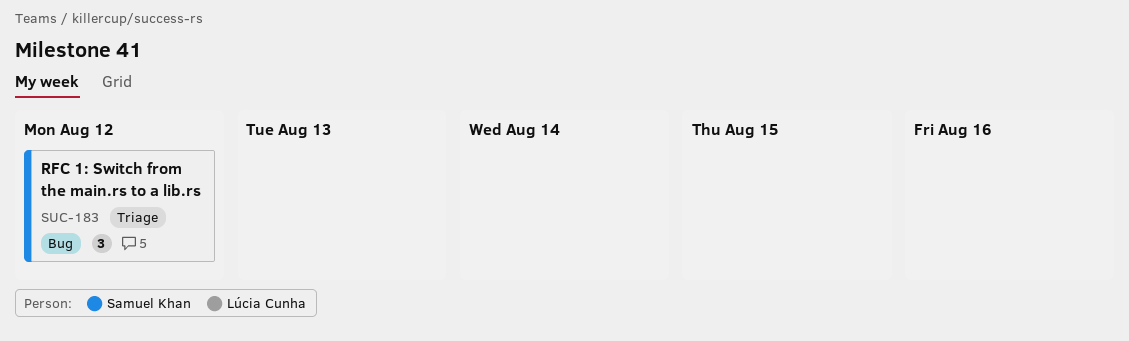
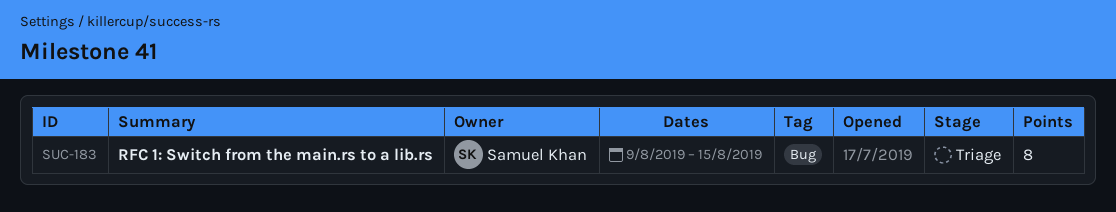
SUC-183, estimate: 3 -> 8
SUC-183, due: Aug 12 -> Aug 15

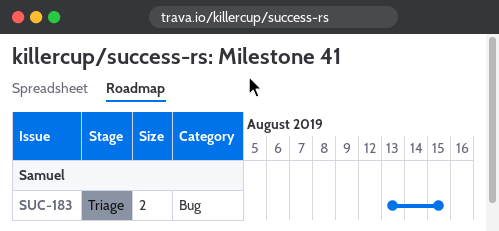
SUC-183, estimate: 8 -> 2
SUC-183, start: Aug 9 -> Aug 13

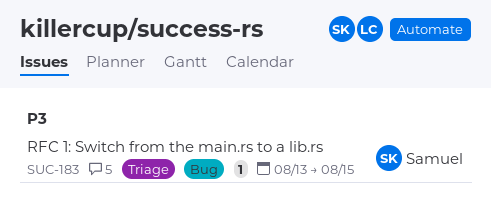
SUC-183, estimate: 2 -> 1

